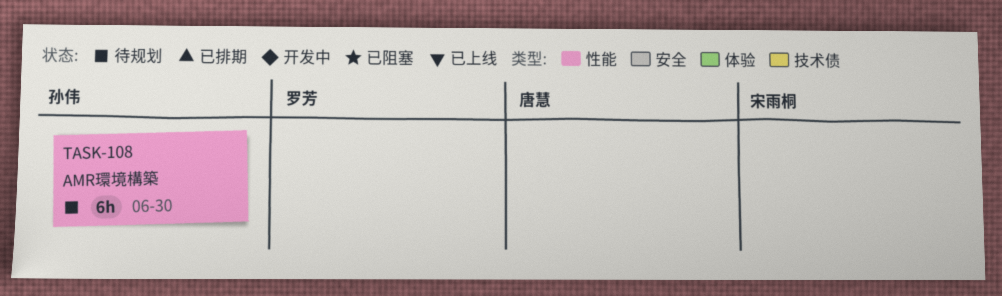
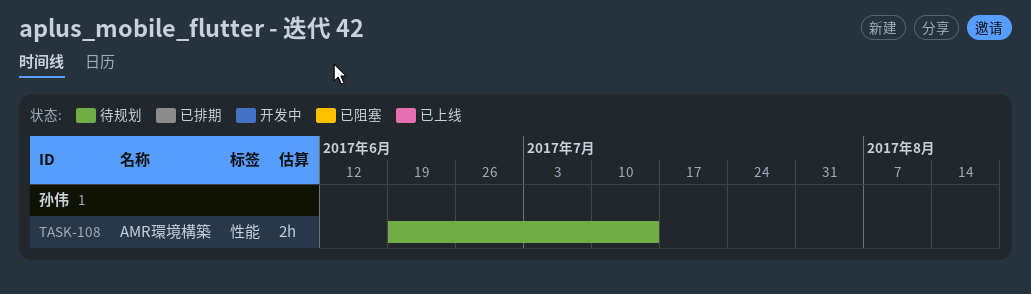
TASK-108, estimate: 6h -> 2h
TASK-108, due: Jun 30 -> Jul 14

